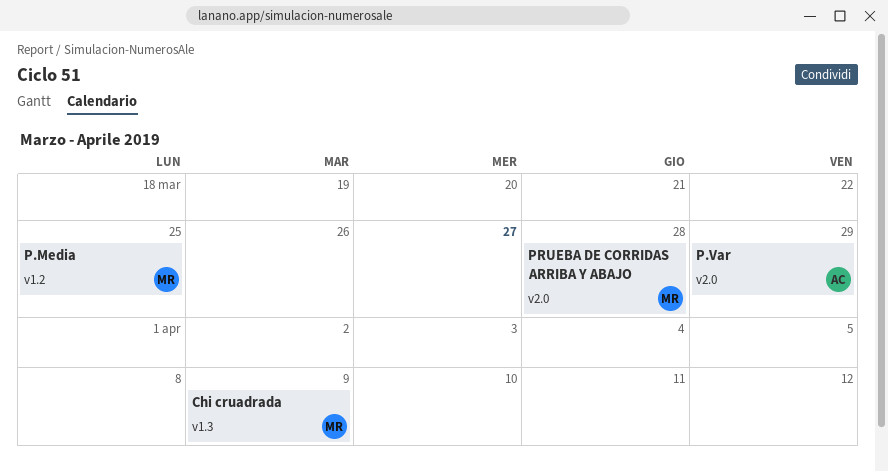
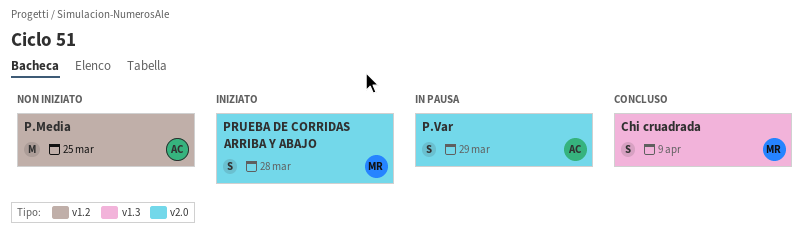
P.Media, owner: MR -> AC

